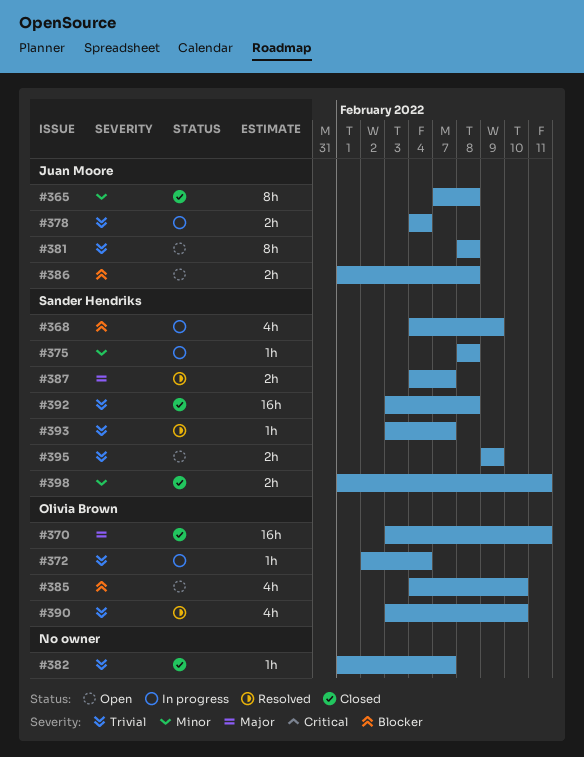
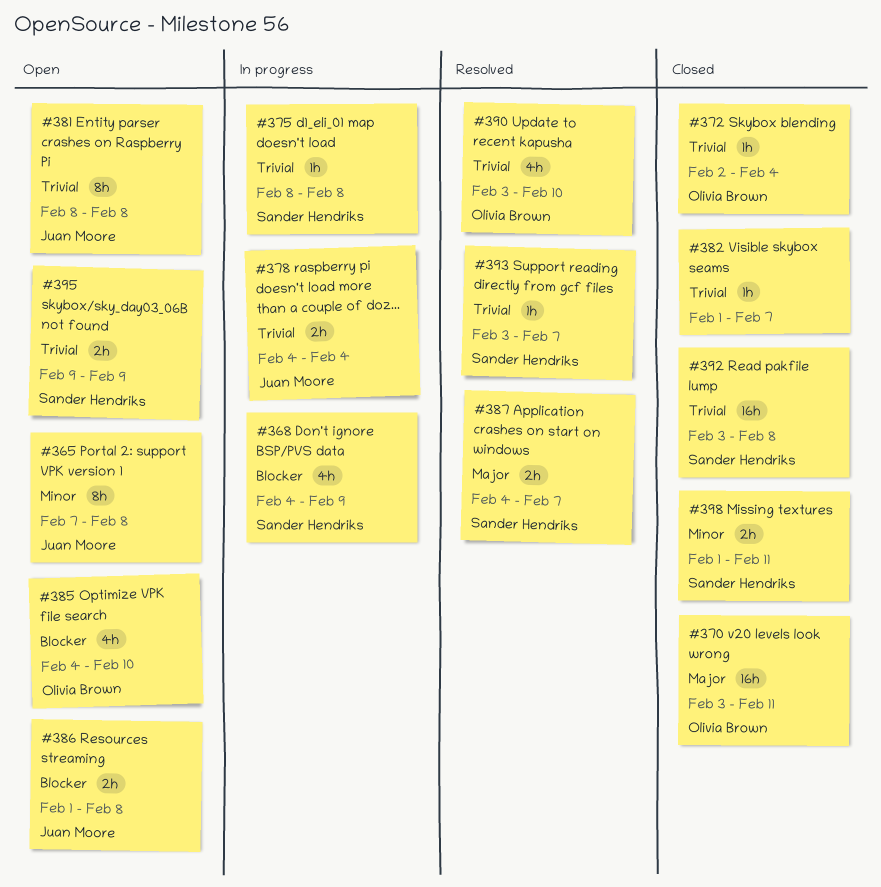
#365, status: Closed -> Open
#372, status: In progress -> Closed
#375, priority: Minor -> Trivial

